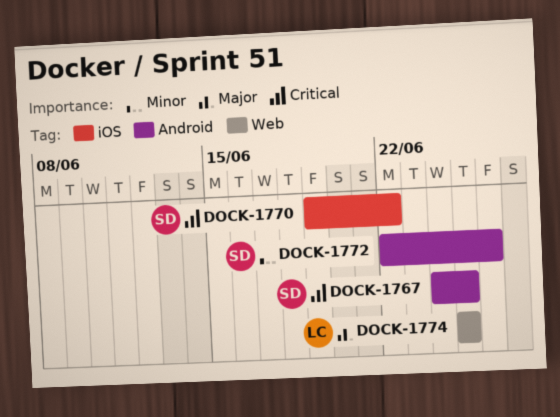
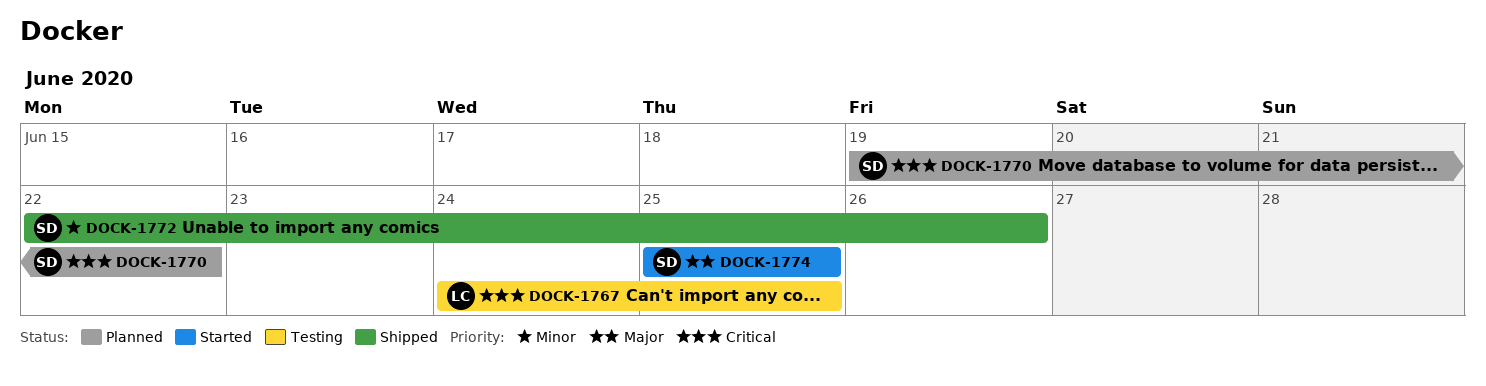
DOCK-1767, owner: SD -> LC
DOCK-1774, owner: LC -> SD

